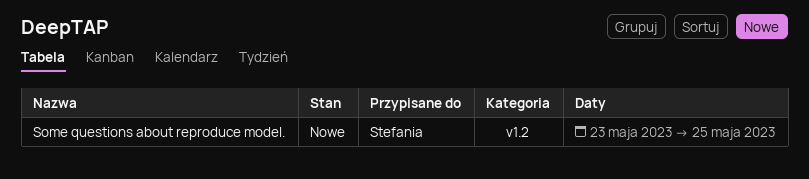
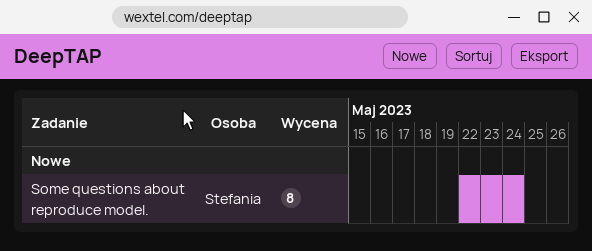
Some questions about reproduce model., start: May 23 -> May 22
Some questions about reproduce model., due: May 25 -> May 24

